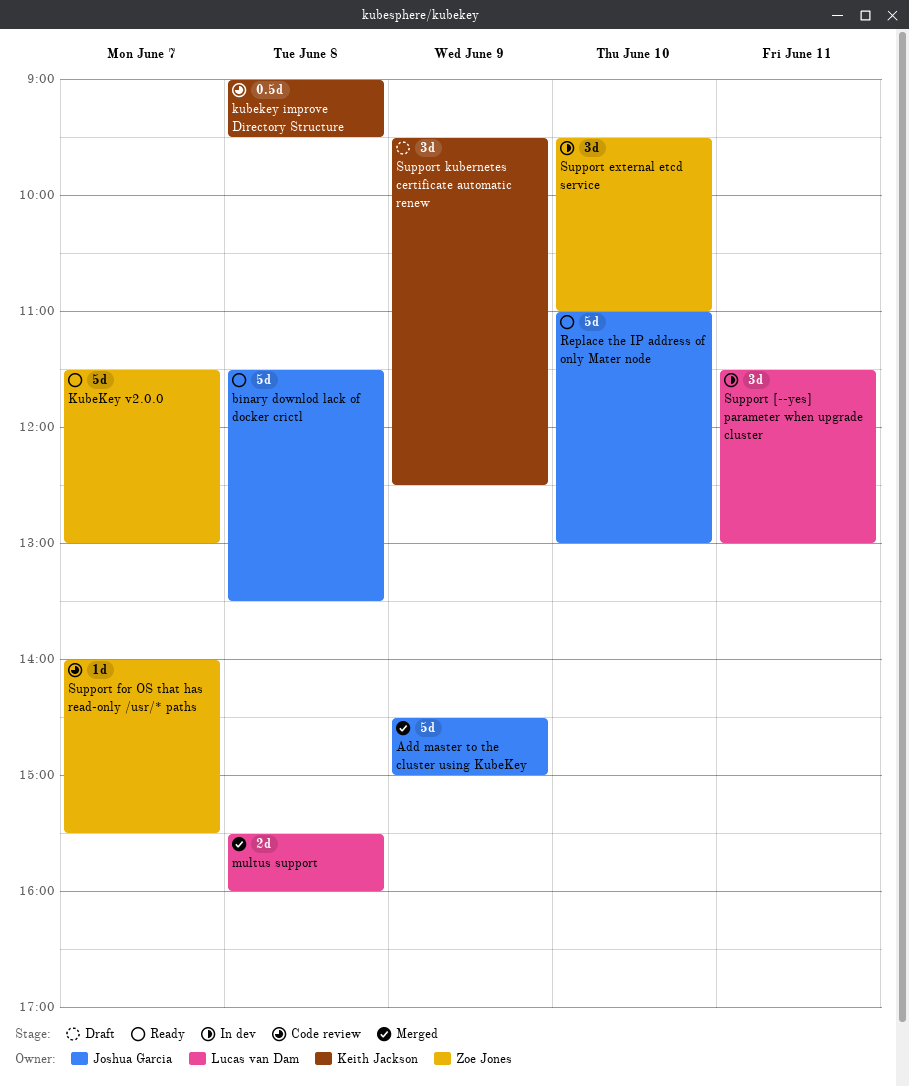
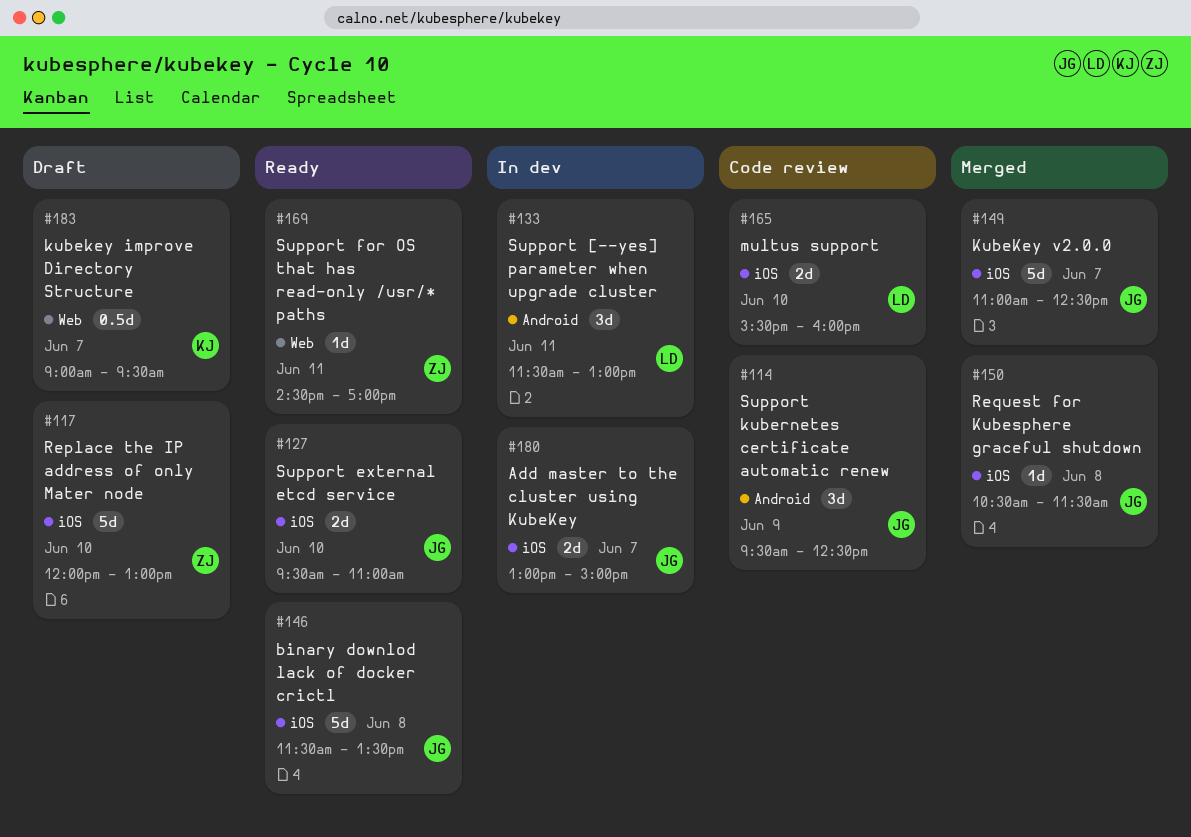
Add master to the cluster using KubeKey, status: Merged -> In dev
Add master to the cluster using KubeKey, estimate: 5d -> 2d
Add master to the cluster using KubeKey, day: Jun 9 -> Jun 7
Add master to the cluster using KubeKey, begins: 14:30 -> 13:00
kubekey improve Directory Structure, status: Code review -> Draft
kubekey improve Directory Structure, day: Jun 8 -> Jun 7
KubeKey v2.0.0, status: Ready -> Merged
KubeKey v2.0.0, owner: Zoe Jones -> Joshua Garcia
KubeKey v2.0.0, begins: 11:30 -> 11:00
KubeKey v2.0.0, ends: 13:00 -> 12:30
multus support, status: Merged -> Code review
multus support, day: Jun 8 -> Jun 10
Replace the IP address of only Mater node, status: Ready -> Draft
Replace the IP address of only Mater node, owner: Joshua Garcia -> Zoe Jones
Replace the IP address of only Mater node, begins: 11:00 -> 12:00
Request for Kubesphere graceful shutdown: none -> present
Support external etcd service, status: In dev -> Ready
Support external etcd service, owner: Zoe Jones -> Joshua Garcia
Support external etcd service, estimate: 3d -> 2d
Support for OS that has read-only /usr/* paths, status: Code review -> Ready
Support for OS that has read-only /usr/* paths, day: Jun 7 -> Jun 11
Support for OS that has read-only /usr/* paths, begins: 14:00 -> 14:30
Support for OS that has read-only /usr/* paths, ends: 15:30 -> 17:00
Support kubernetes certificate automatic renew, status: Draft -> Code review
Support kubernetes certificate automatic renew, owner: Keith Jackson -> Joshua Garcia

